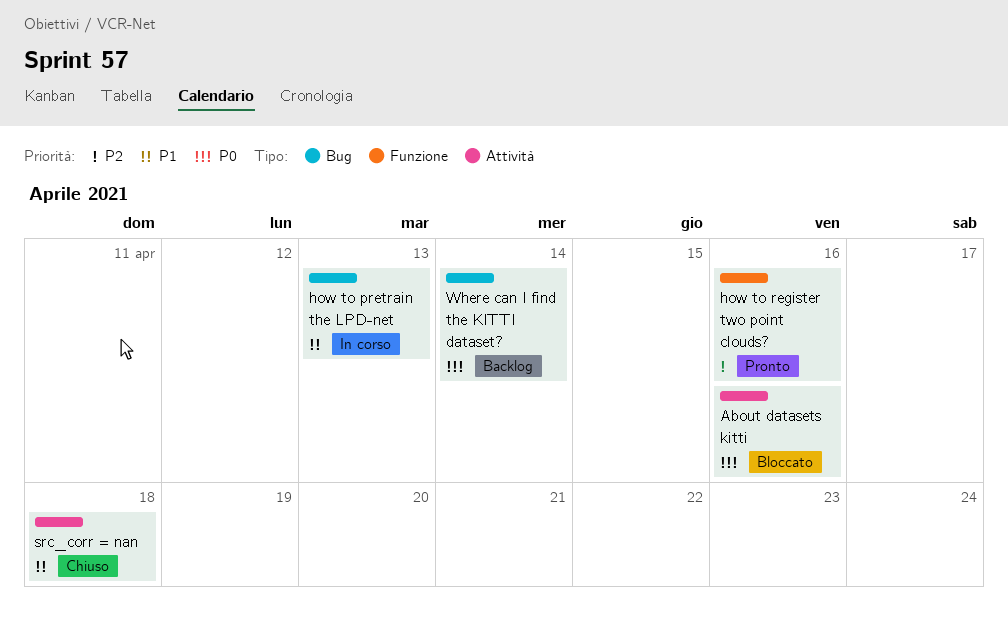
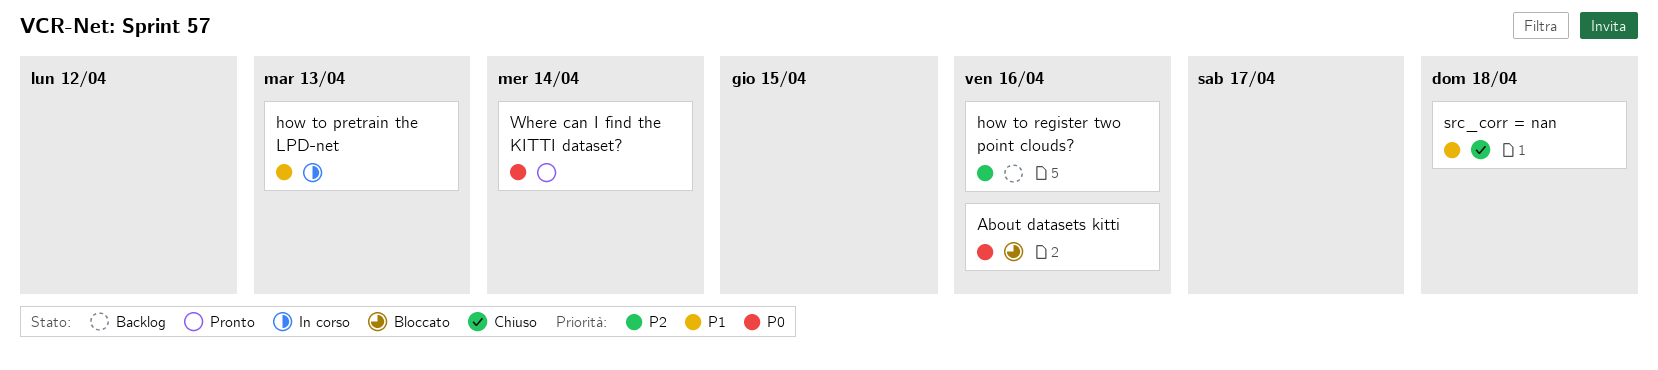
how to register two point clouds?, status: Pronto -> Backlog
Where can I find the KITTI dataset?, status: Backlog -> Pronto

